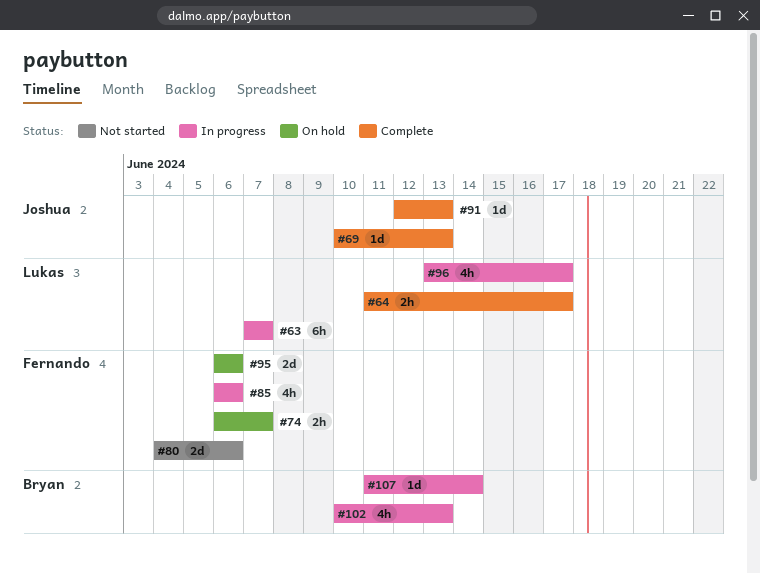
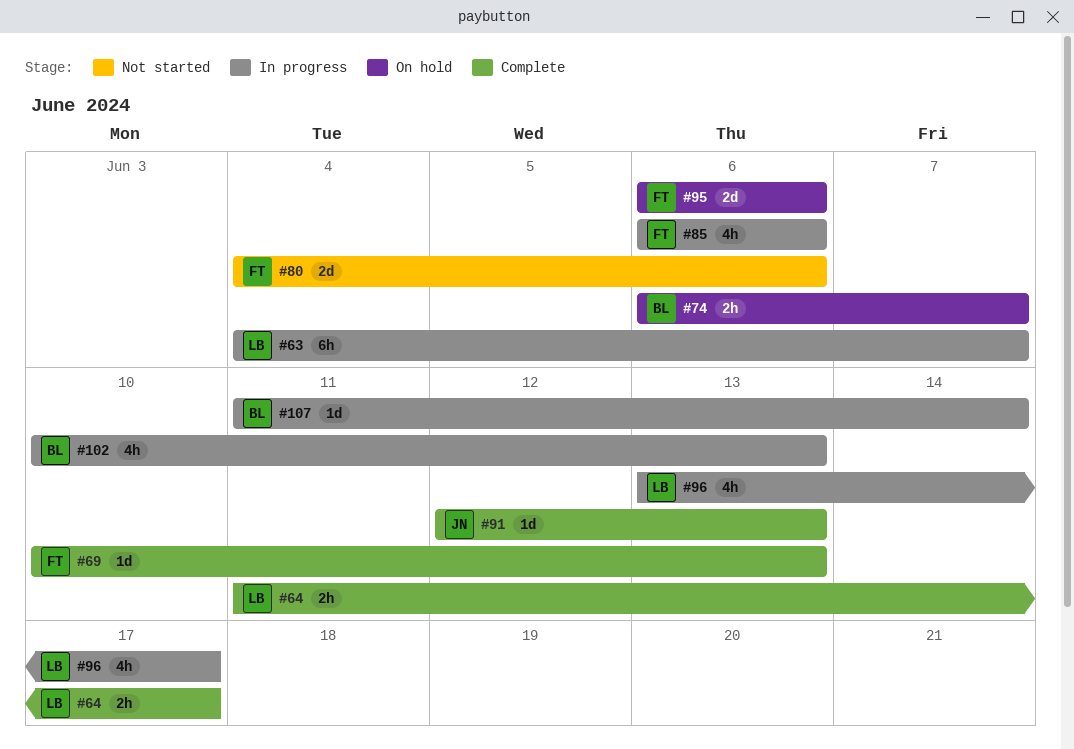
#63, start: Jun 7 -> Jun 4
#69, owner: Joshua -> Fernando
#74, owner: Fernando -> Bryan

